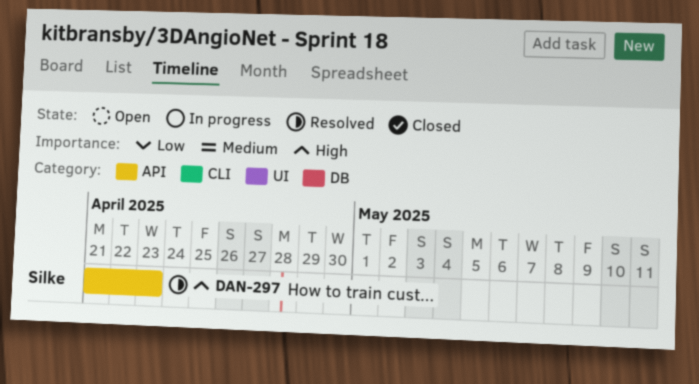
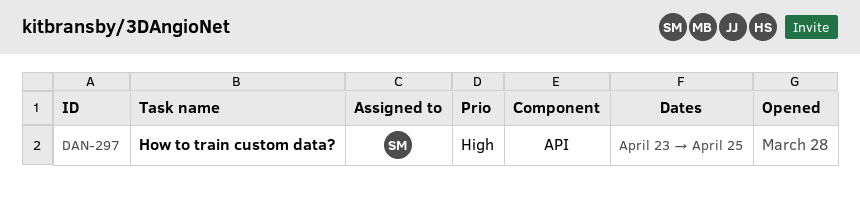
DAN-297, start: Apr 21 -> Apr 23
DAN-297, due: Apr 23 -> Apr 25

